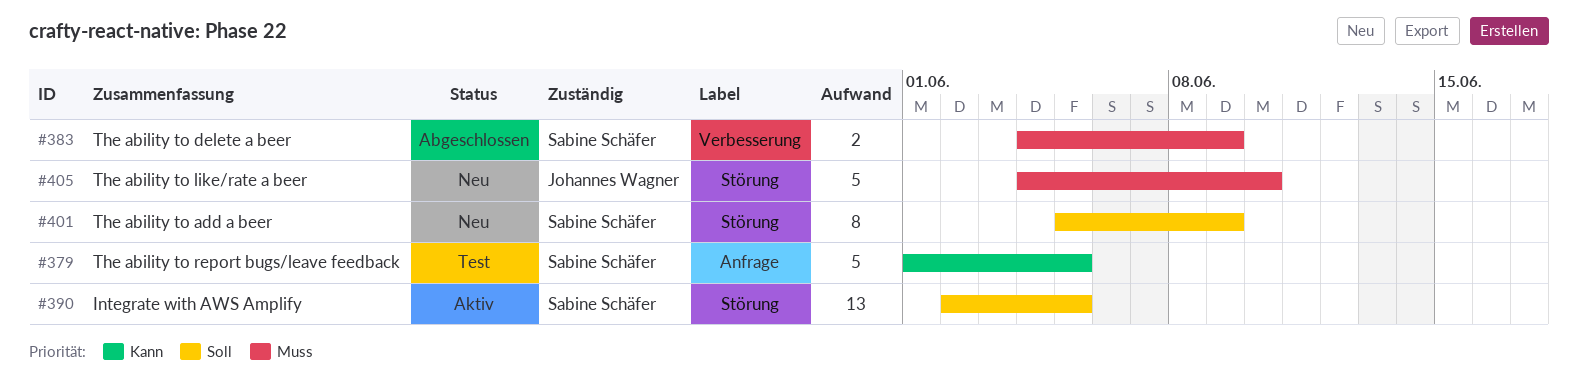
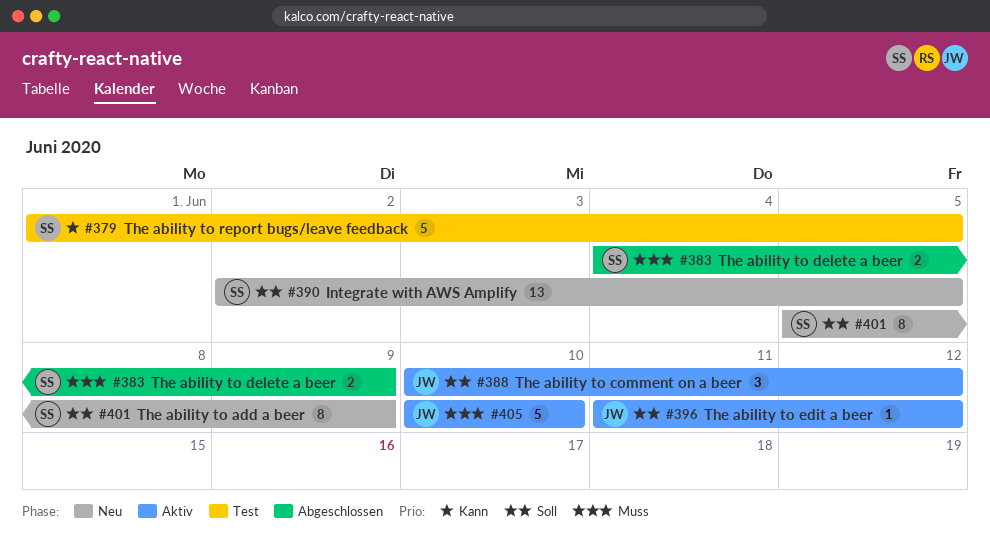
#388: none -> present
#390, status: Aktiv -> Neu
#396: none -> present
#405, status: Neu -> Aktiv
#405, start: Jun 4 -> Jun 10

